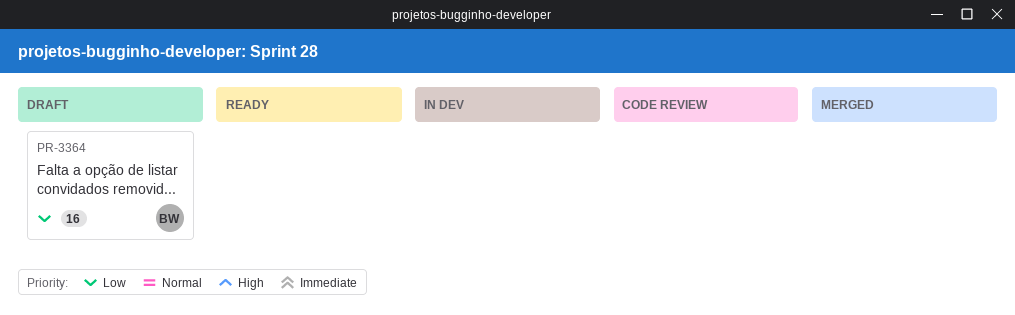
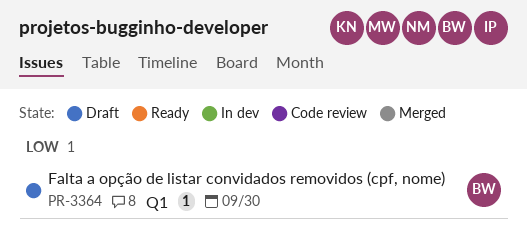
PR-3364, estimate: 16 -> 1

